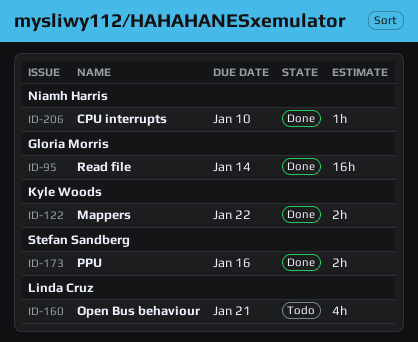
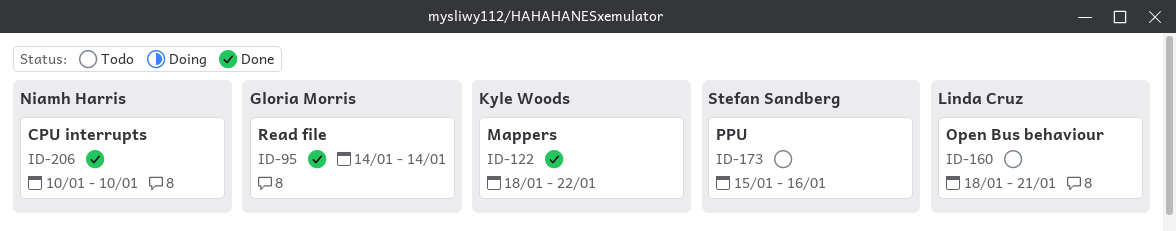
ID-173, status: Done -> Todo

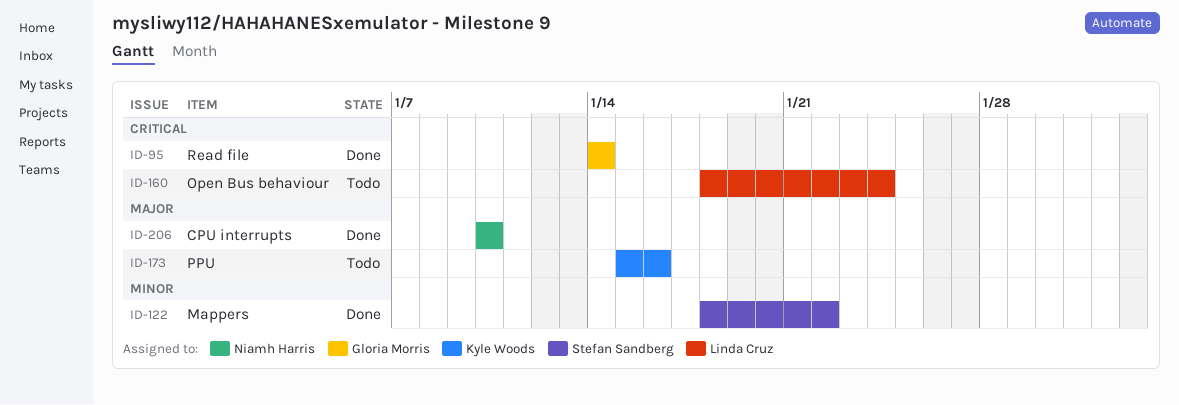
ID-122, owner: Kyle Woods -> Stefan Sandberg
ID-160, due: Jan 21 -> Jan 24
ID-173, owner: Stefan Sandberg -> Kyle Woods

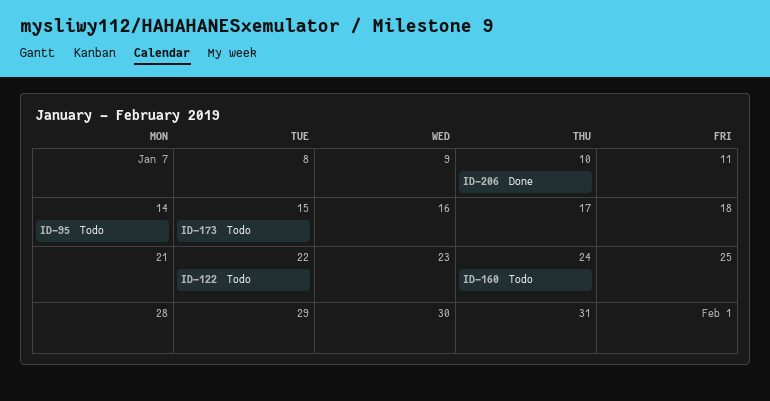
ID-95, status: Done -> Todo
ID-122, status: Done -> Todo
ID-173, due: Jan 16 -> Jan 15

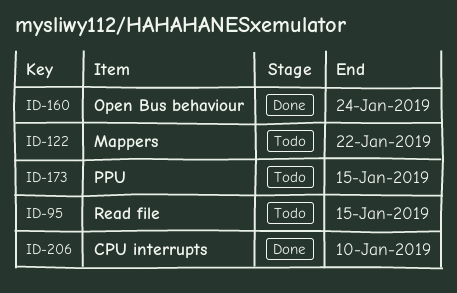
ID-95, due: Jan 14 -> Jan 15
ID-160, status: Todo -> Done

